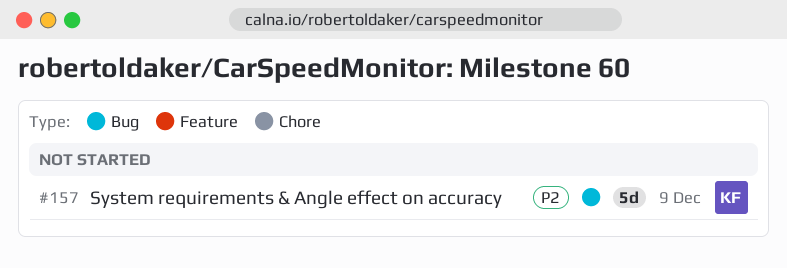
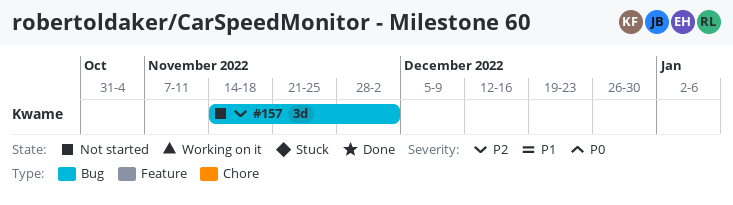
#157, estimate: 5d -> 3d
#157, due: Dec 9 -> Dec 2

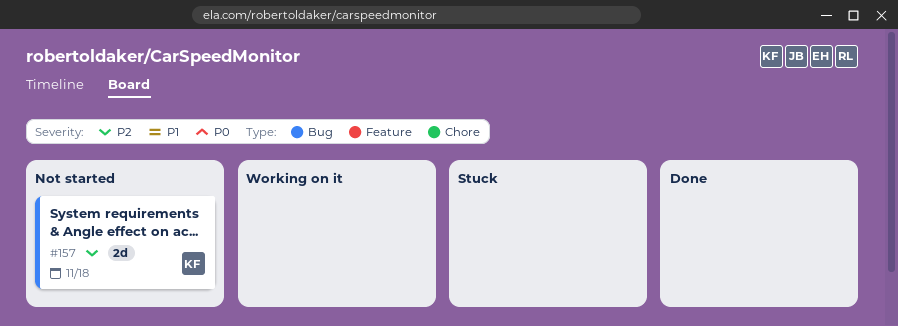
#157, estimate: 3d -> 2d
#157, due: Dec 2 -> Nov 18

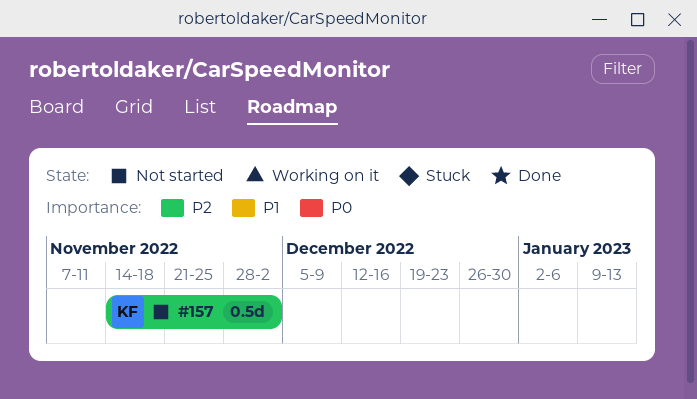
#157, estimate: 2d -> 0.5d
#157, due: Nov 18 -> Dec 2

